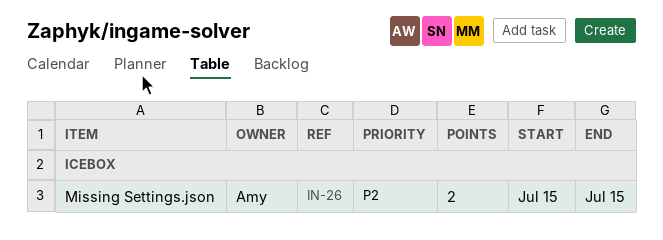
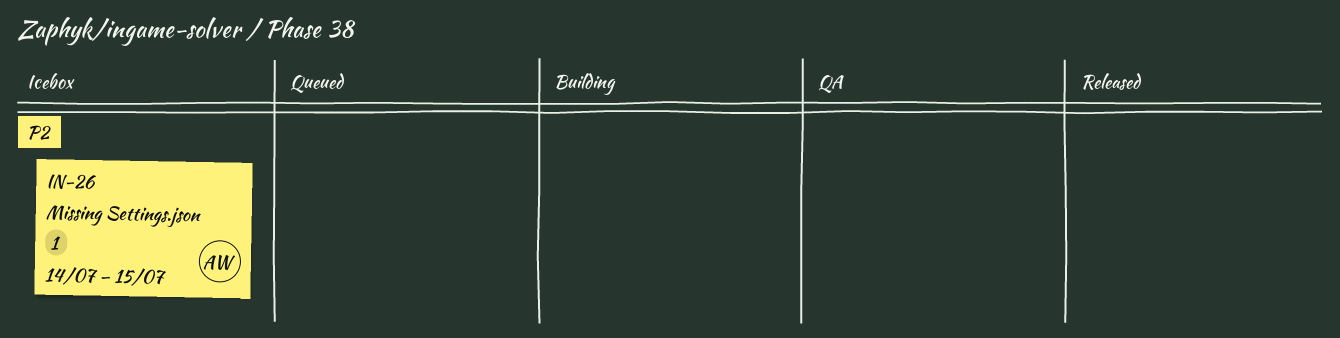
IN-26, estimate: 2 -> 1
IN-26, start: Jul 15 -> Jul 14

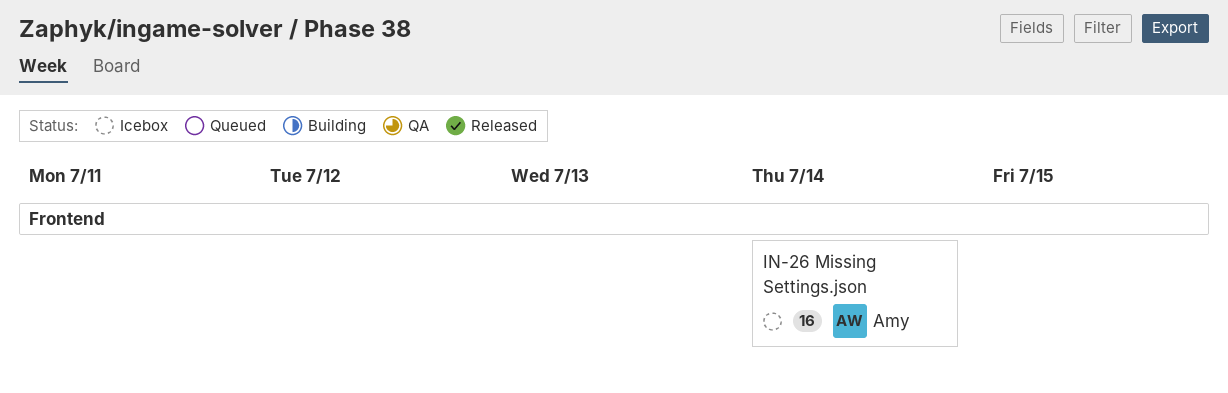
IN-26, estimate: 1 -> 16
IN-26, due: Jul 15 -> Jul 14

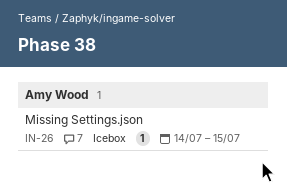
IN-26, estimate: 16 -> 1
IN-26, due: Jul 14 -> Jul 15

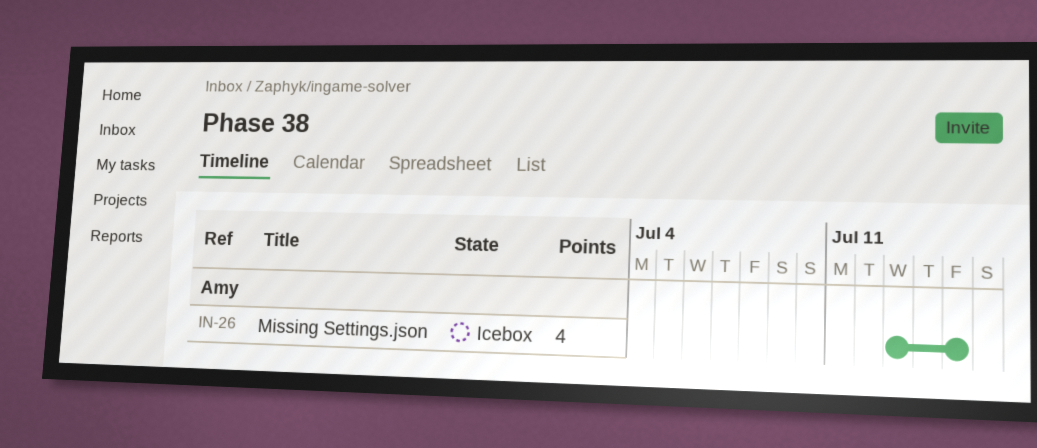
IN-26, estimate: 1 -> 4
IN-26, start: Jul 14 -> Jul 13

